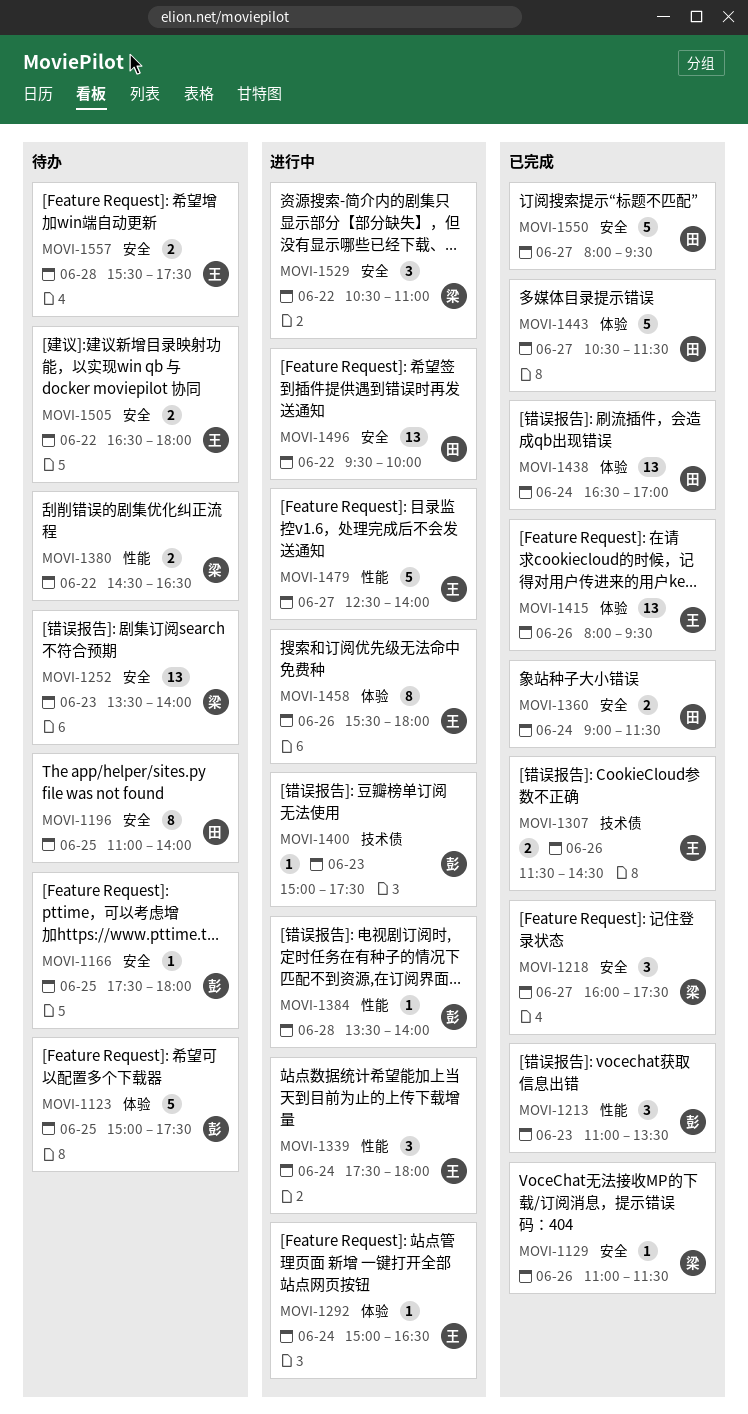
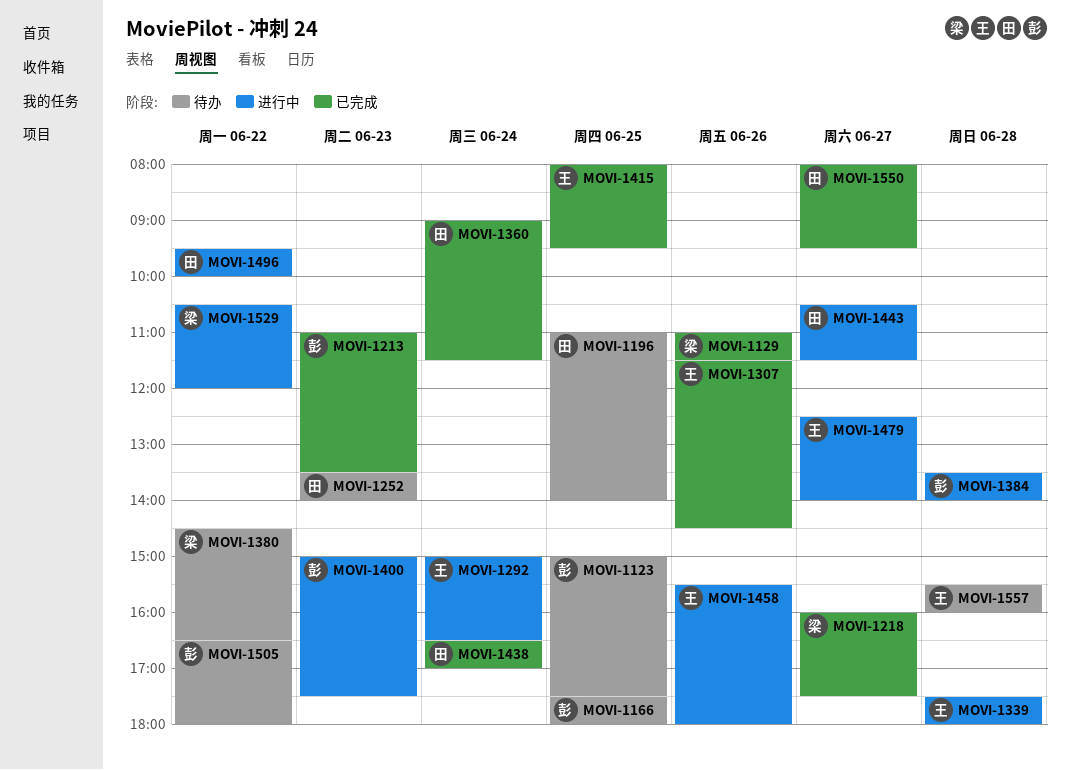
MOVI-1252, owner: 梁 -> 田
MOVI-1339, day: Jun 24 -> Jun 28
MOVI-1415, day: Jun 26 -> Jun 25
MOVI-1443, status: 已完成 -> 进行中
MOVI-1505, owner: 王 -> 彭
MOVI-1529, ends: 11:00 -> 12:00
MOVI-1557, ends: 17:30 -> 16:00

